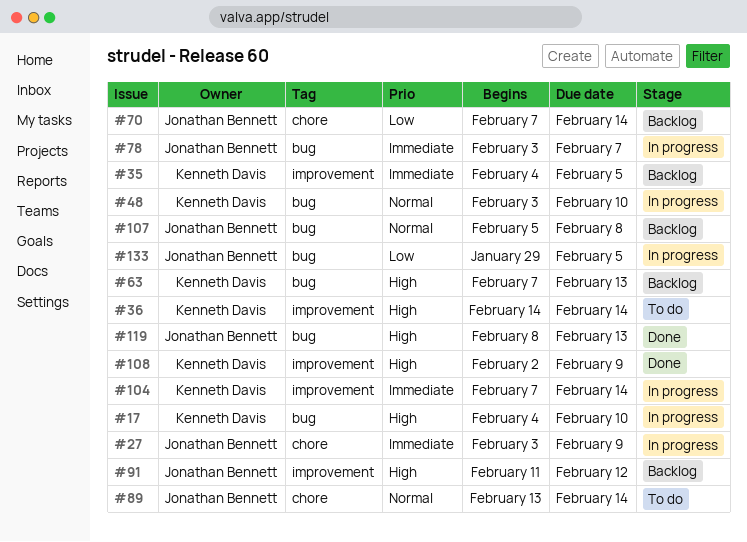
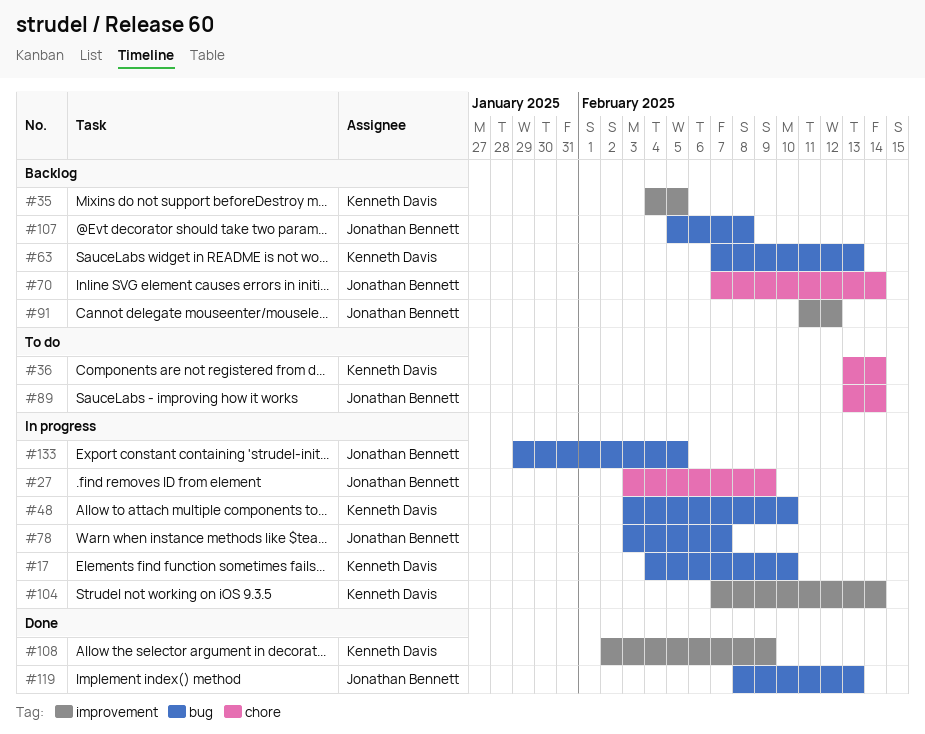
#36, label: improvement -> chore
#36, start: Feb 14 -> Feb 13

